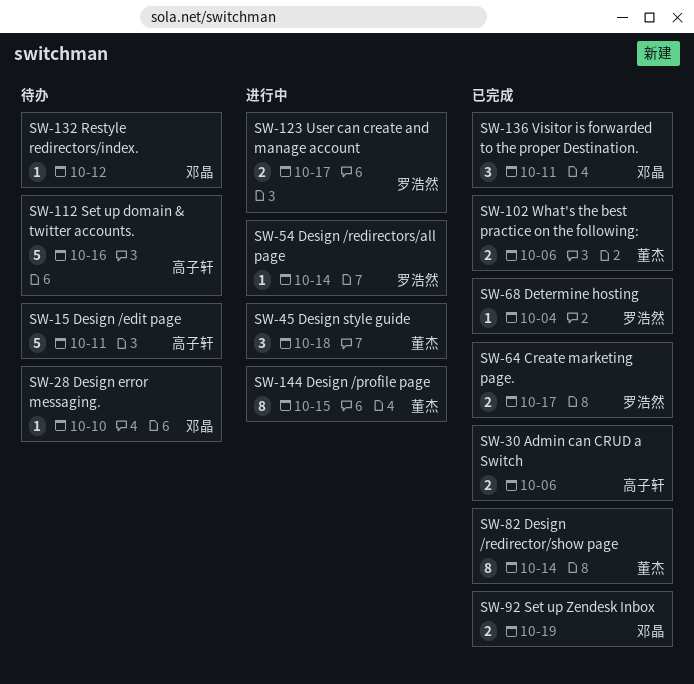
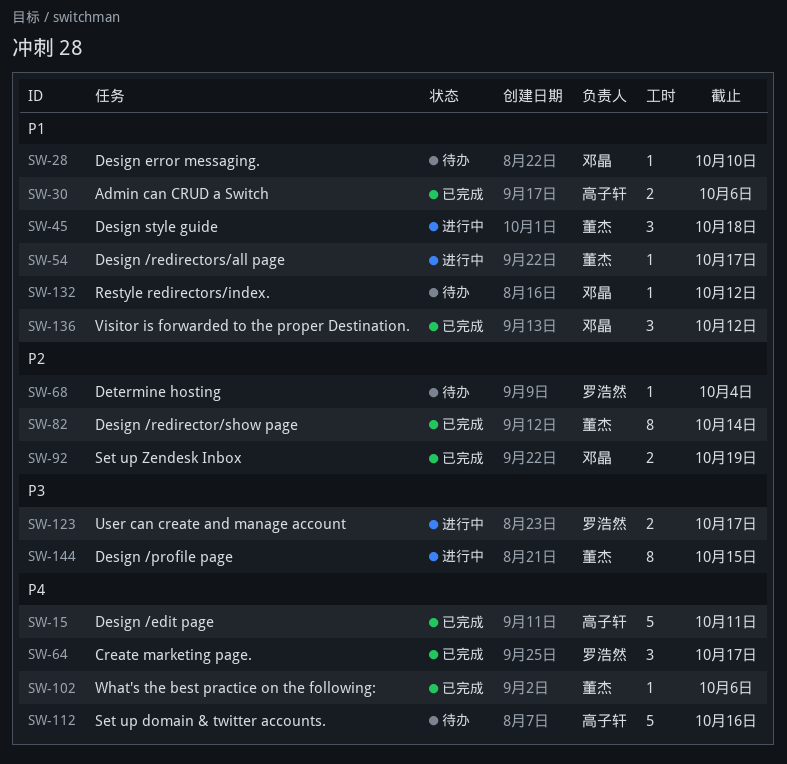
SW-15, status: 待办 -> 已完成
SW-54, owner: 罗浩然 -> 董杰
SW-54, due: Oct 14 -> Oct 17
SW-64, estimate: 2 -> 3
SW-68, status: 已完成 -> 待办
SW-102, estimate: 2 -> 1
SW-136, due: Oct 11 -> Oct 12

